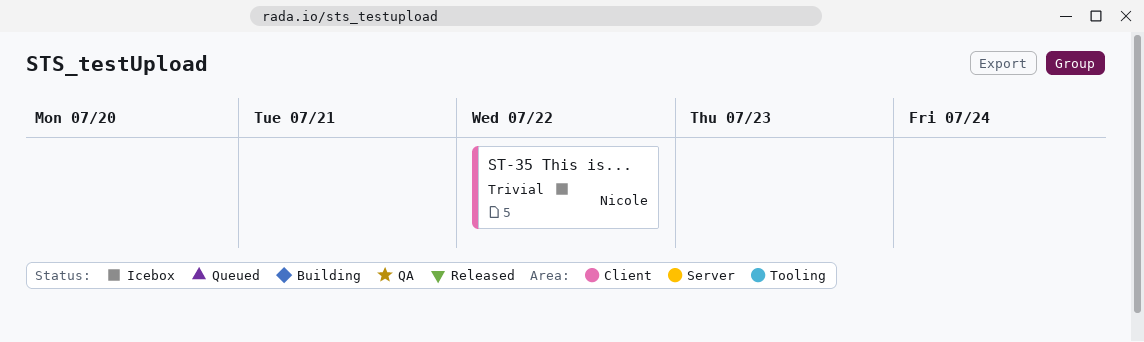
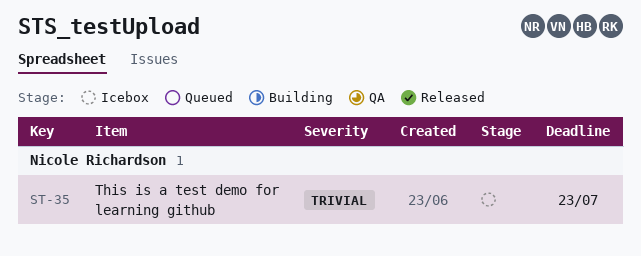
ST-35, due: Jul 22 -> Jul 23

